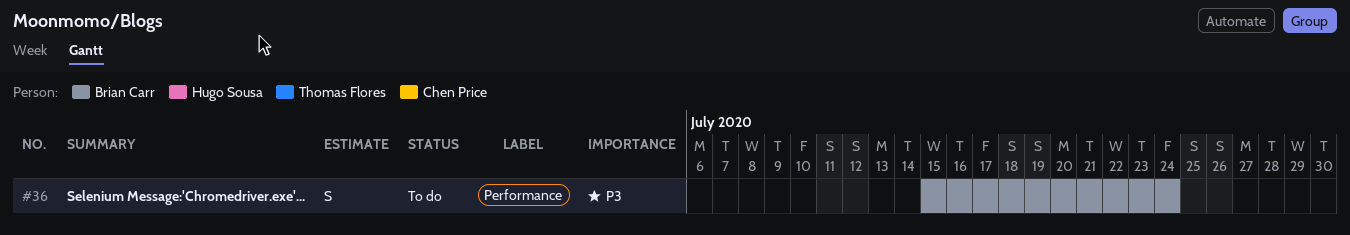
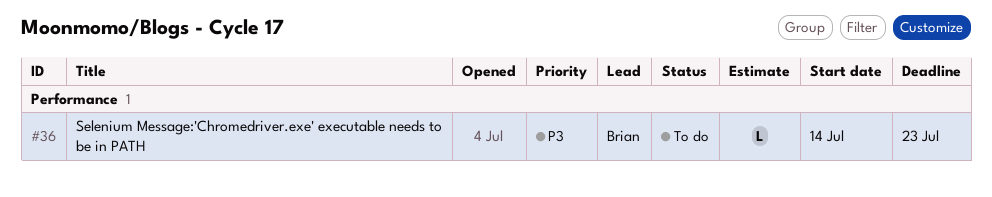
#36, estimate: S -> L
#36, start: Jul 15 -> Jul 14
#36, due: Jul 24 -> Jul 23

